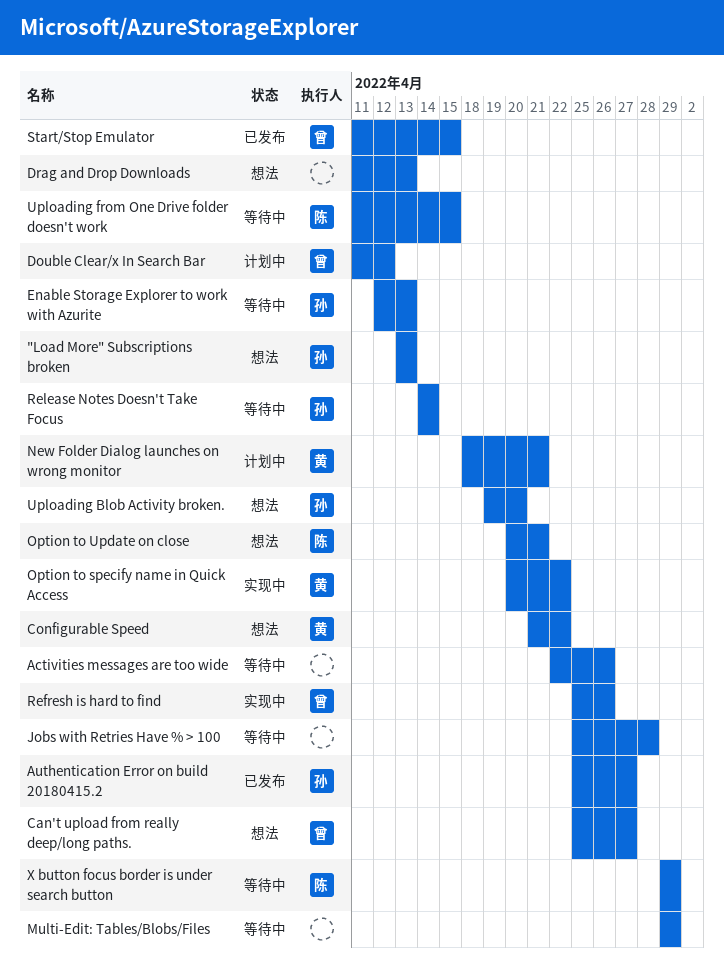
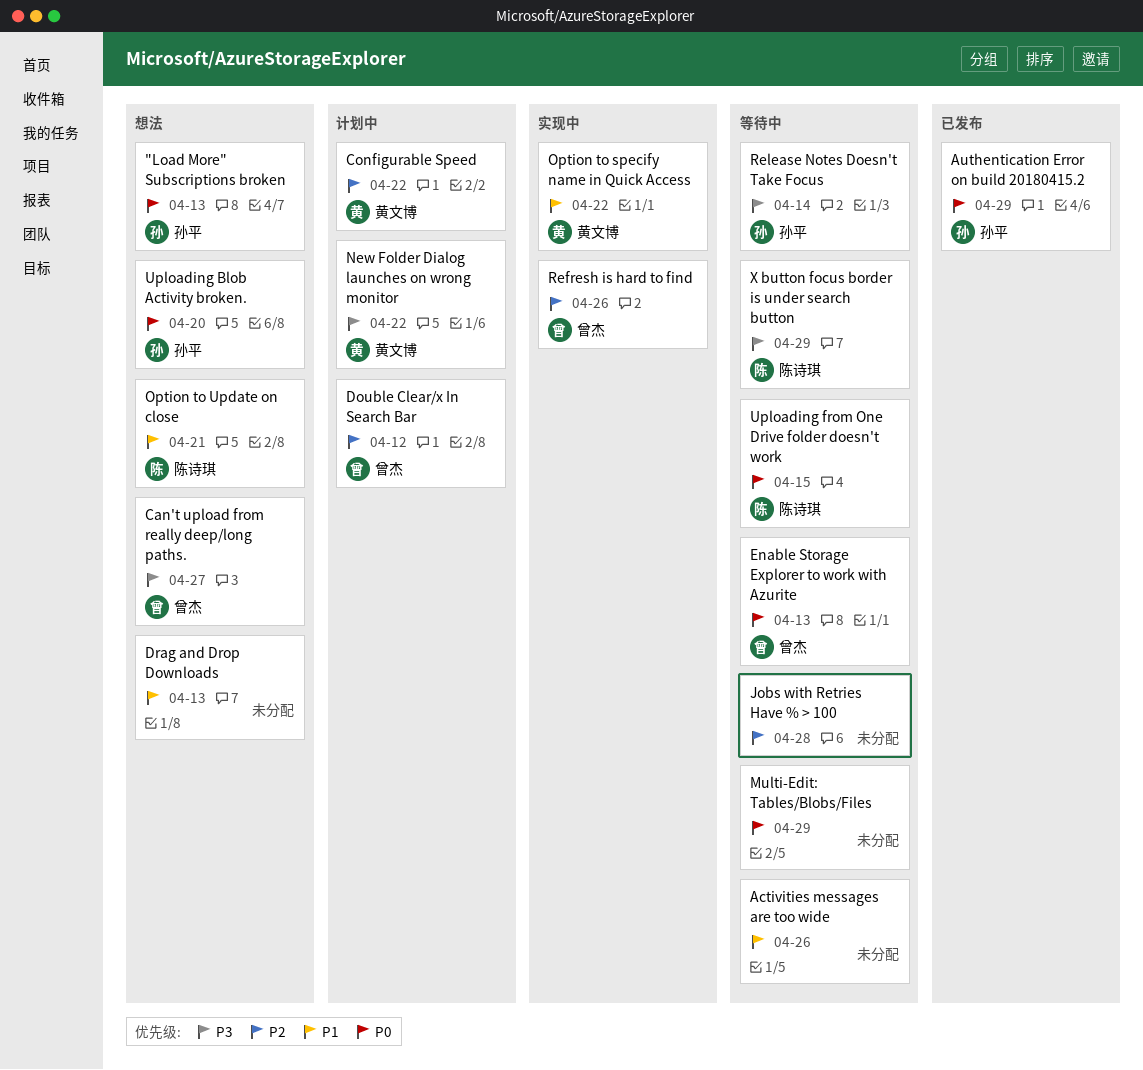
Authentication Error on build 20180415.2, due: Apr 27 -> Apr 29
Configurable Speed, status: 想法 -> 计划中
Enable Storage Explorer to work with Azurite, owner: 孙平 -> 曾杰
New Folder Dialog launches on wrong monitor, due: Apr 21 -> Apr 22
Start/Stop Emulator: present -> none

